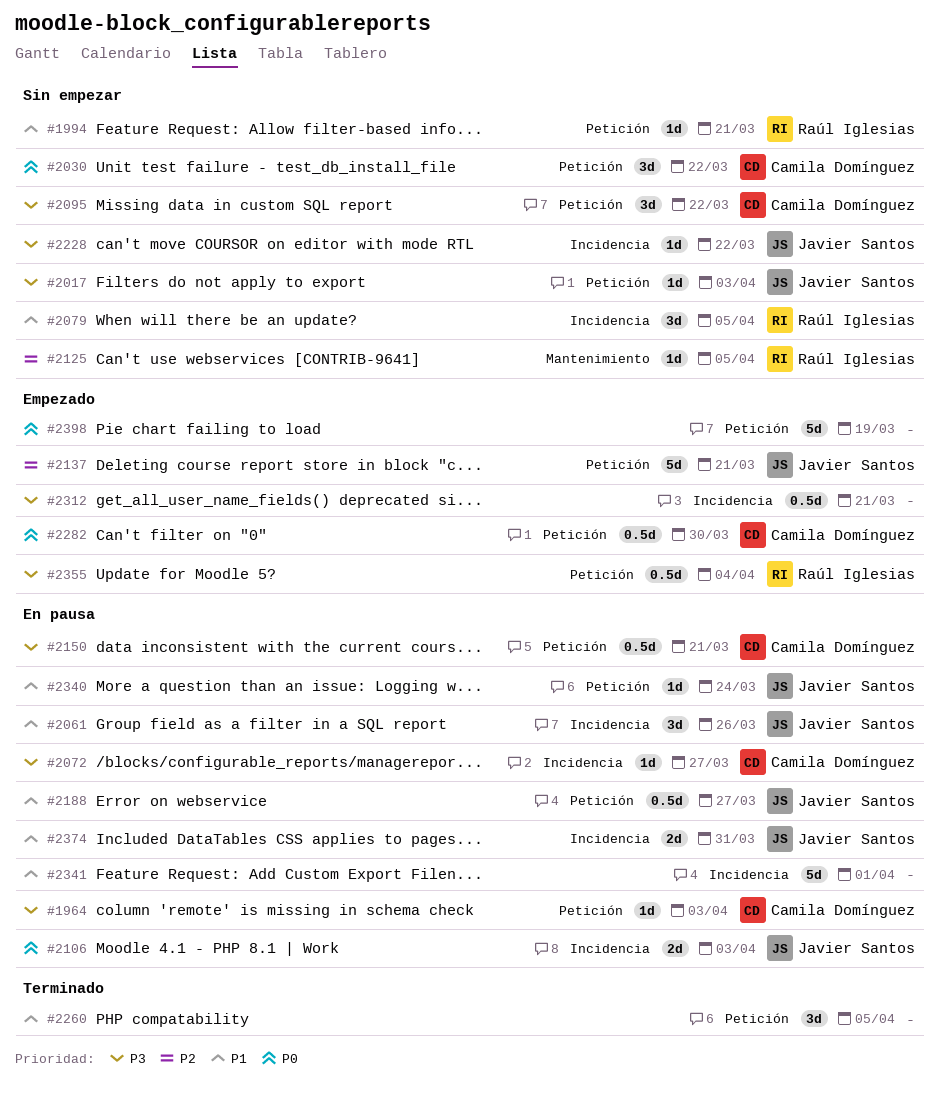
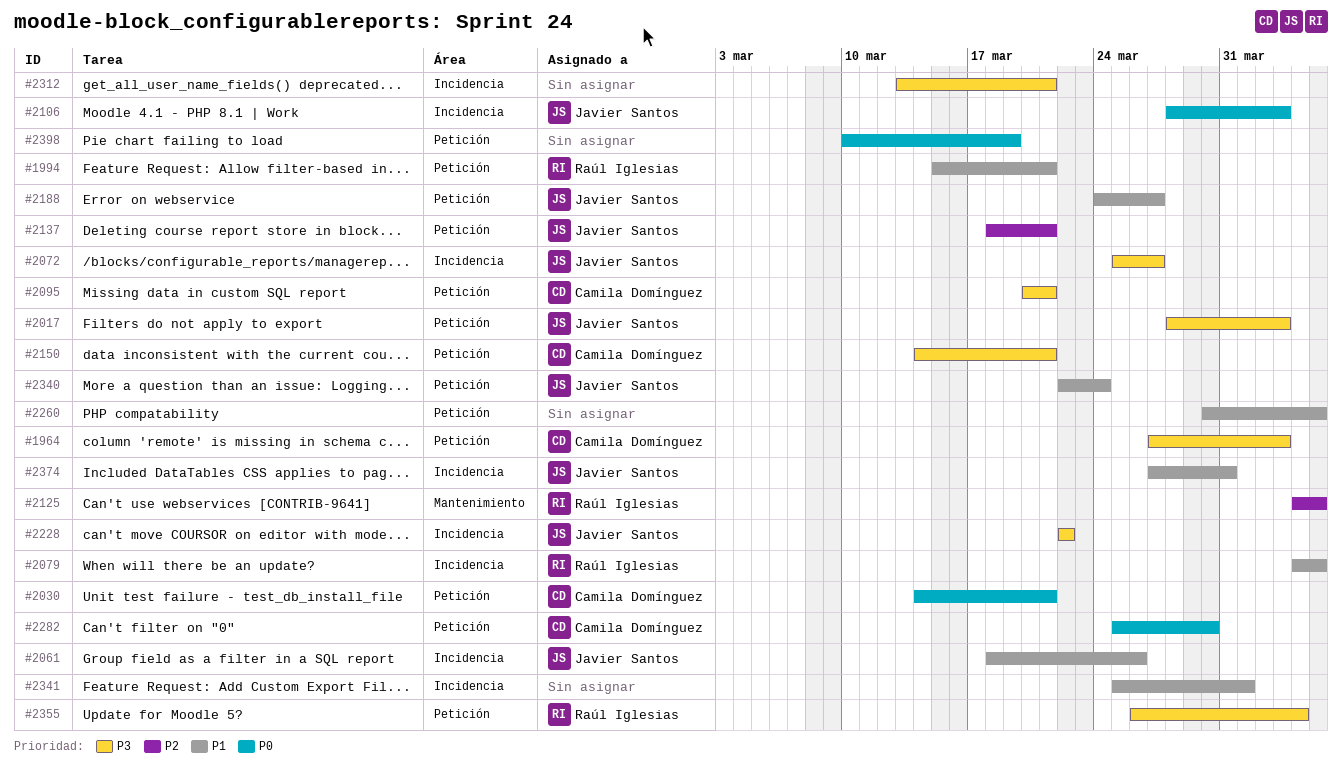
#2030, due: Mar 22 -> Mar 21
#2072, owner: Camila Domínguez -> Javier Santos
#2095, due: Mar 22 -> Mar 21

